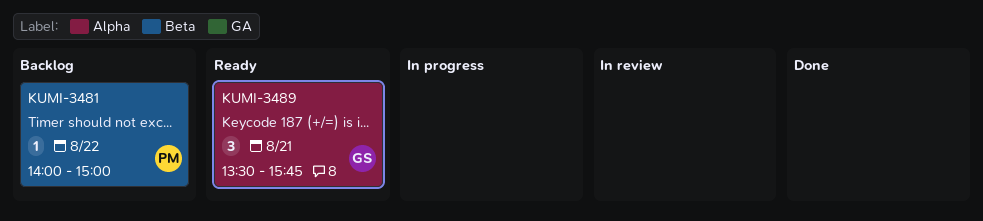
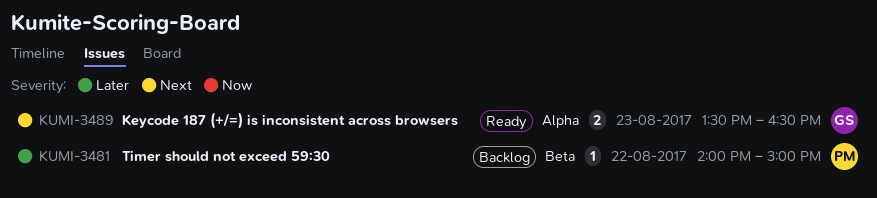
KUMI-3489, estimate: 3 -> 2
KUMI-3489, day: Aug 21 -> Aug 23
KUMI-3489, ends: 15:45 -> 16:30

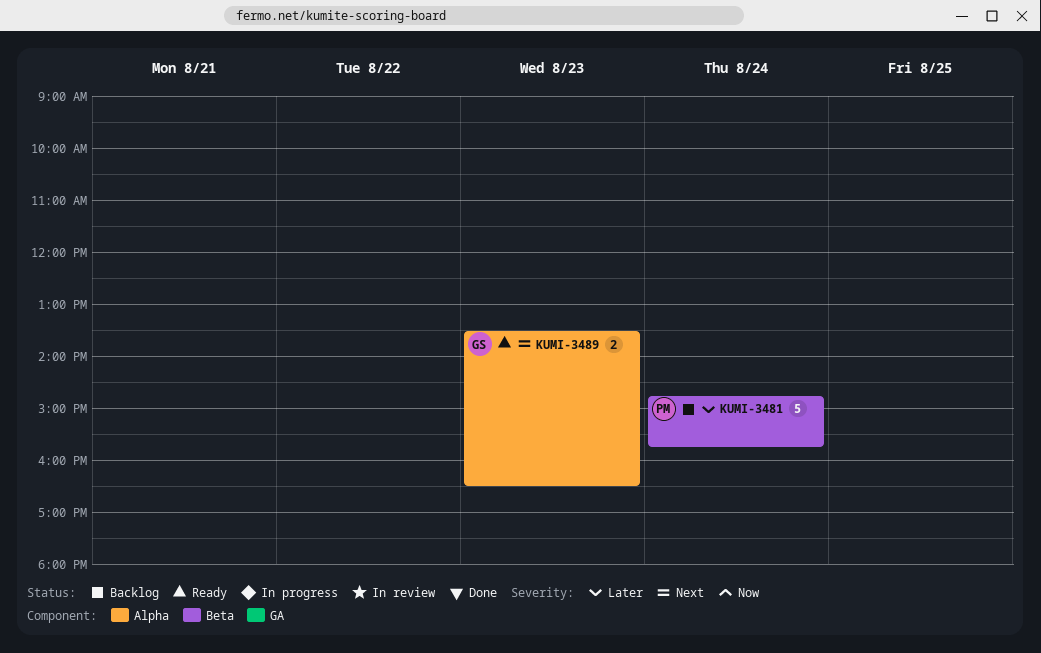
KUMI-3481, estimate: 1 -> 5
KUMI-3481, day: Aug 22 -> Aug 24
KUMI-3481, begins: 14:00 -> 14:45
KUMI-3481, ends: 15:00 -> 15:45

